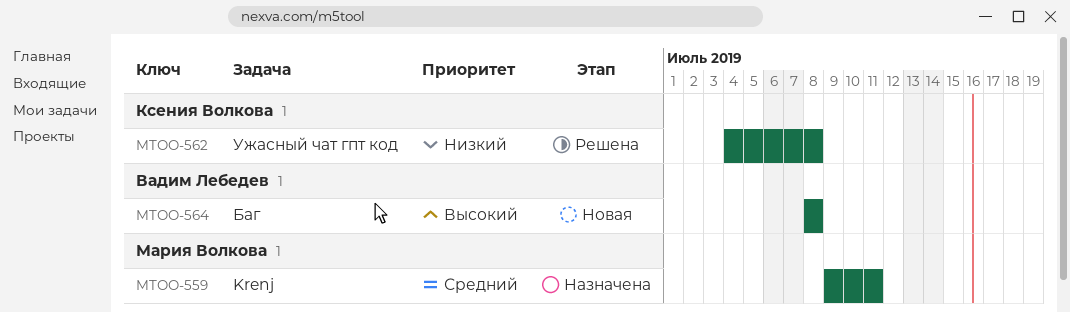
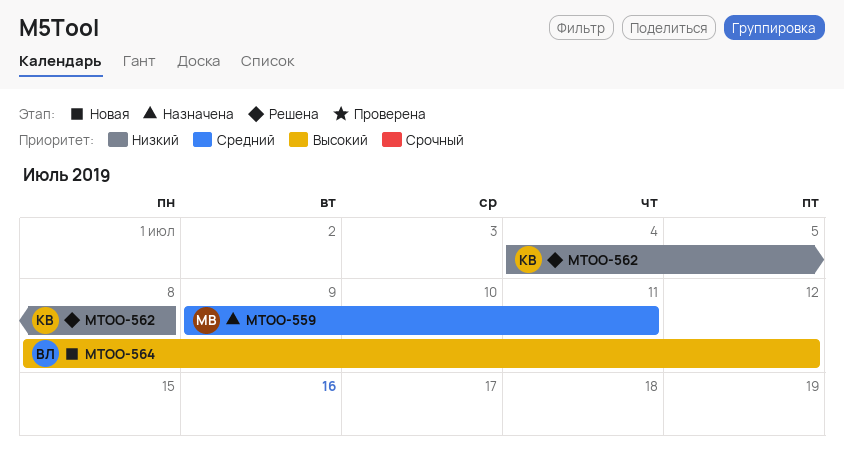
MTOO-564, due: Jul 8 -> Jul 12

